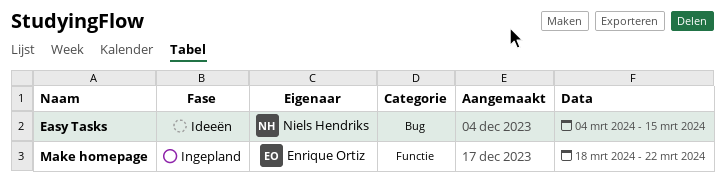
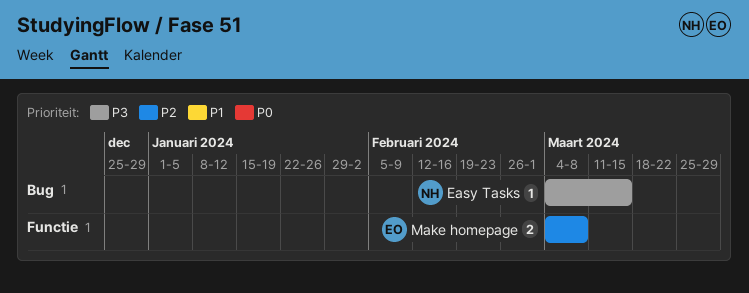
Make homepage, start: Mar 18 -> Mar 4
Make homepage, due: Mar 22 -> Mar 8

